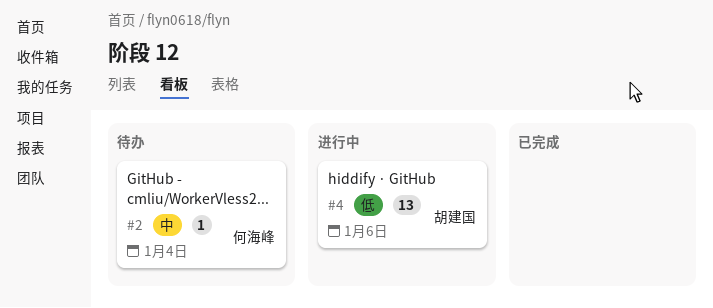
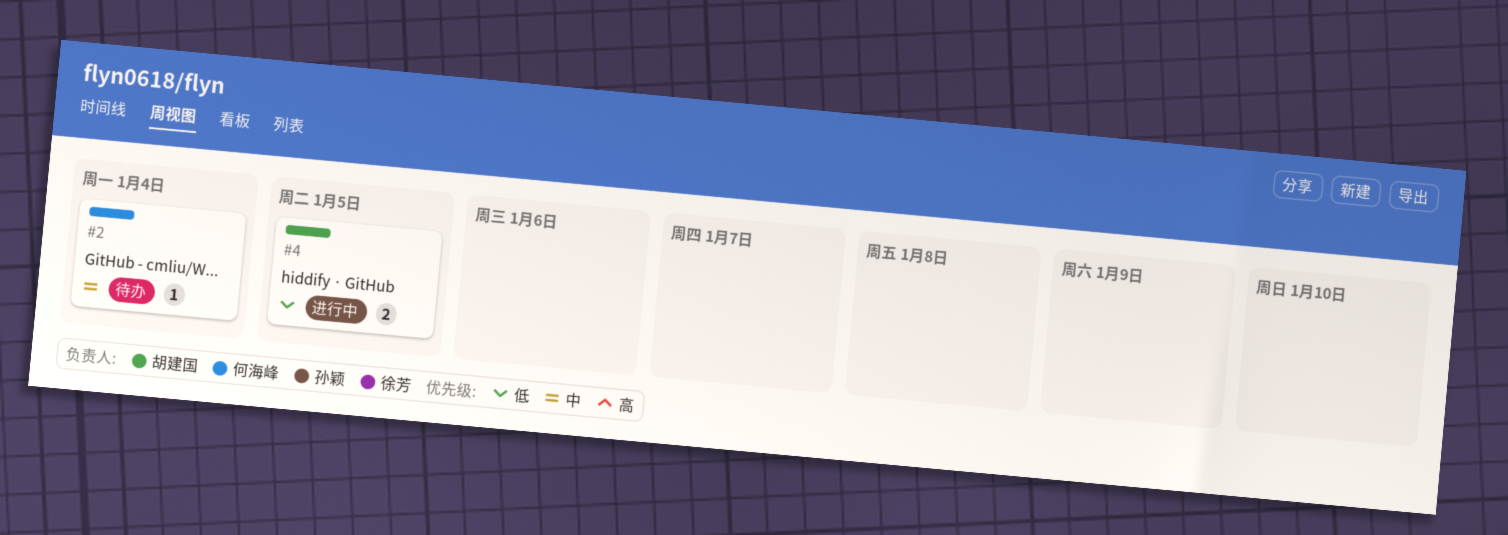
#4, estimate: 13 -> 2
#4, due: Jan 6 -> Jan 5

